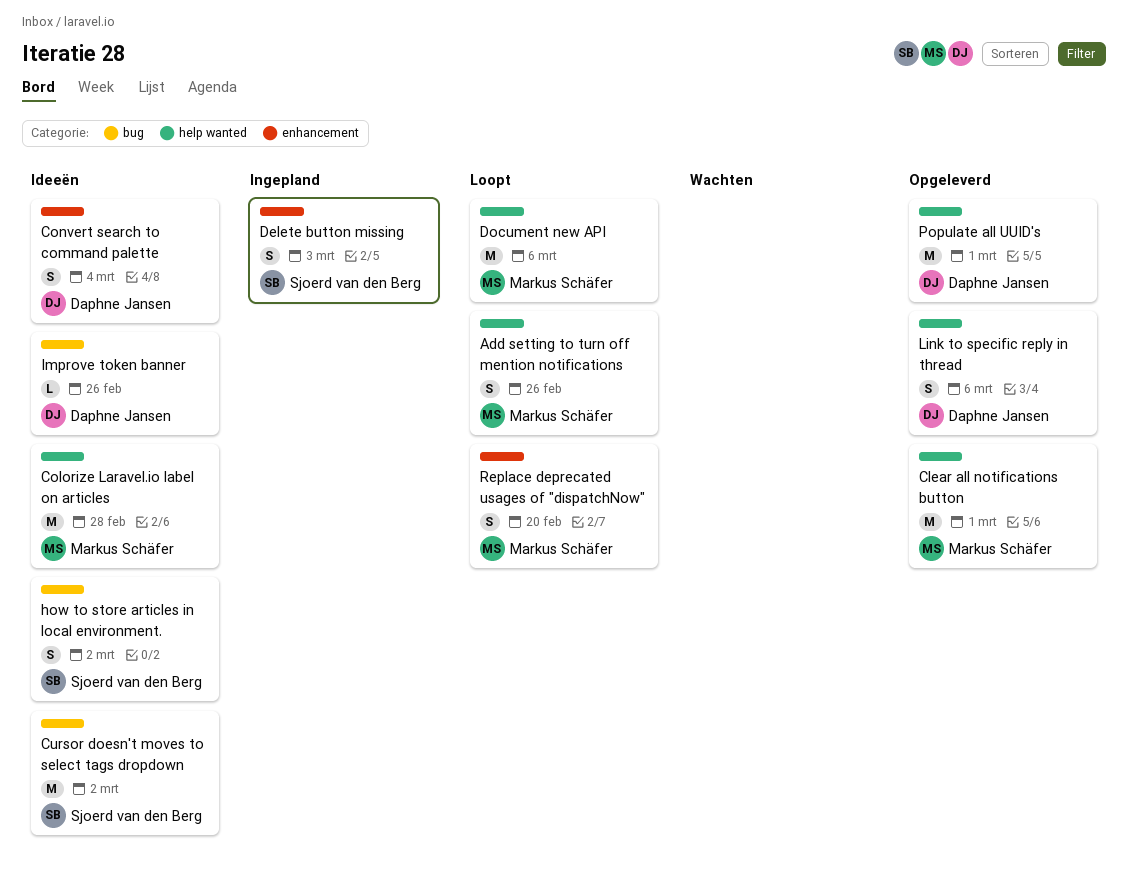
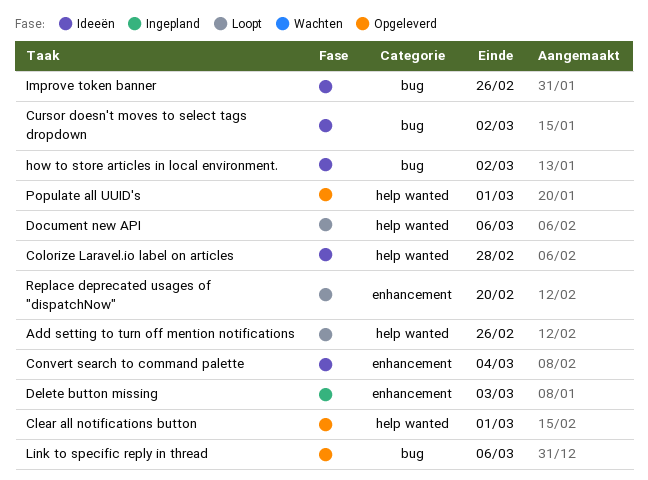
Link to specific reply in thread, label: help wanted -> bug

